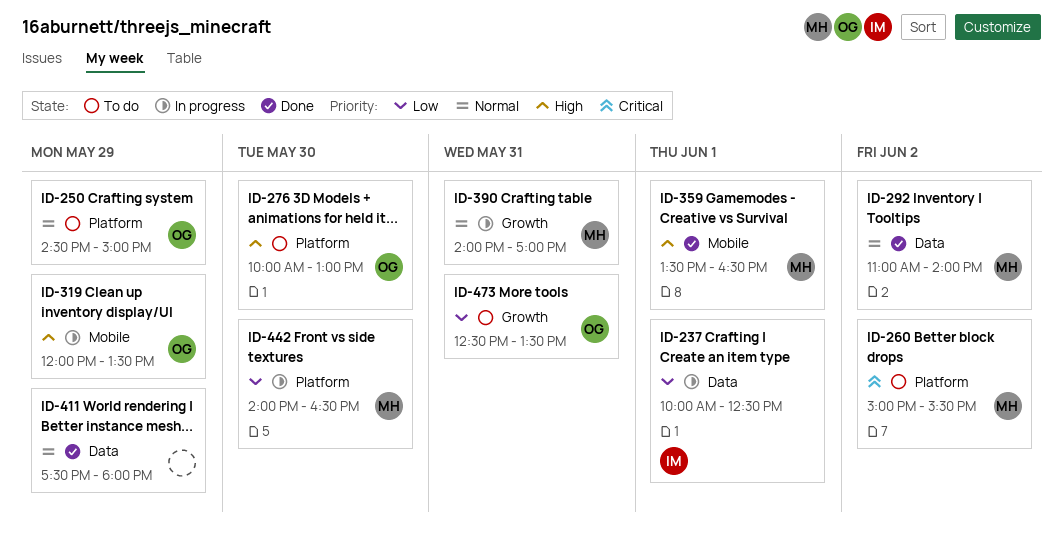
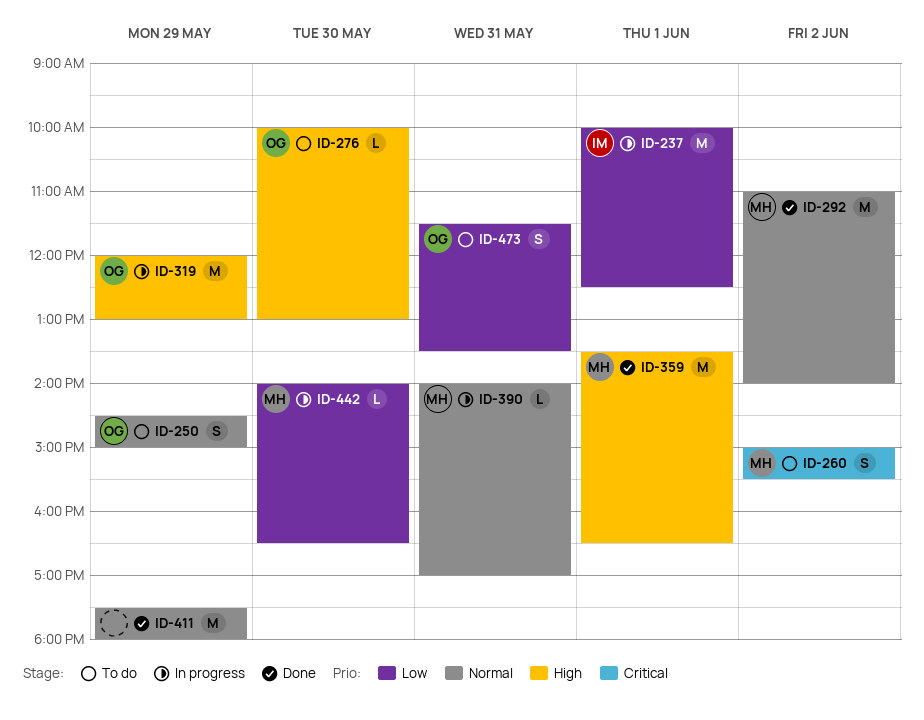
ID-319, ends: 13:30 -> 13:00
ID-473, begins: 12:30 -> 11:30

